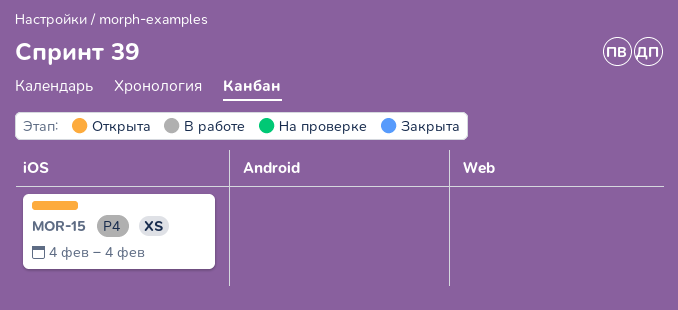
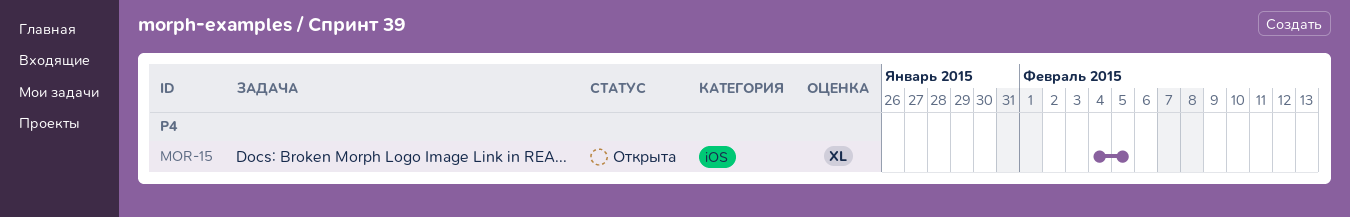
MOR-15, estimate: XS -> XL
MOR-15, due: Feb 4 -> Feb 5

